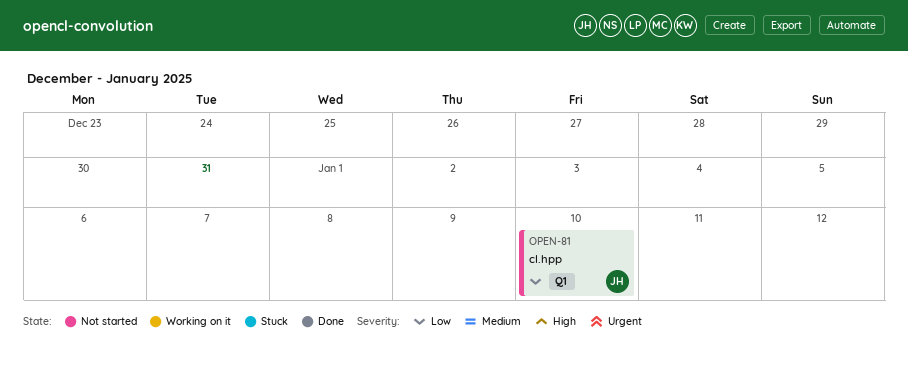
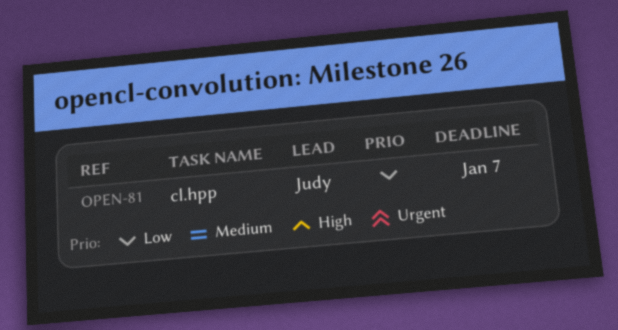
OPEN-81, due: Jan 10 -> Jan 7

